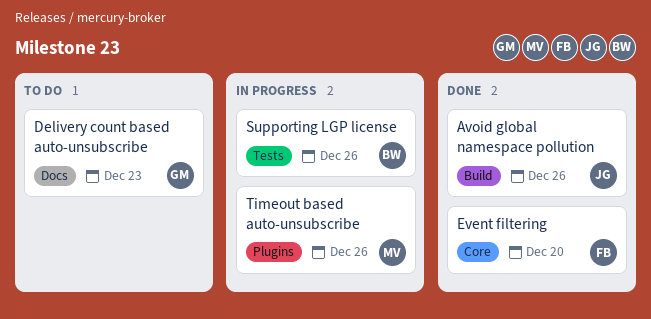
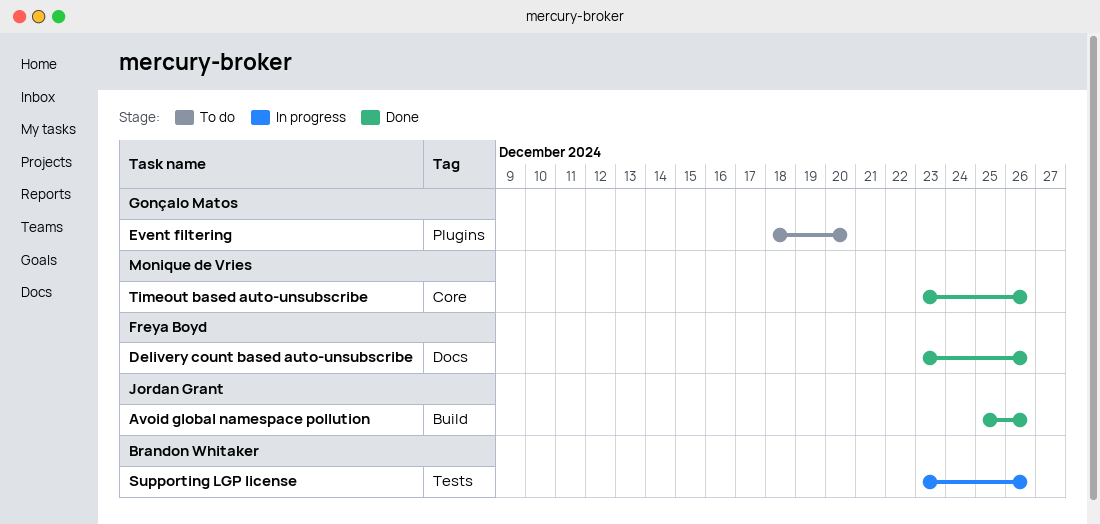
Delivery count based auto-unsubscribe, status: To do -> Done
Delivery count based auto-unsubscribe, owner: Gonçalo Matos -> Freya Boyd
Delivery count based auto-unsubscribe, due: Dec 23 -> Dec 26
Event filtering, status: Done -> To do
Event filtering, owner: Freya Boyd -> Gonçalo Matos
Event filtering, label: Core -> Plugins
Timeout based auto-unsubscribe, status: In progress -> Done
Timeout based auto-unsubscribe, label: Plugins -> Core

